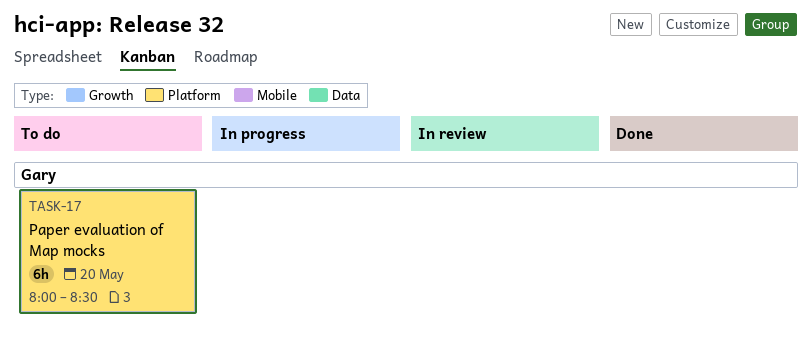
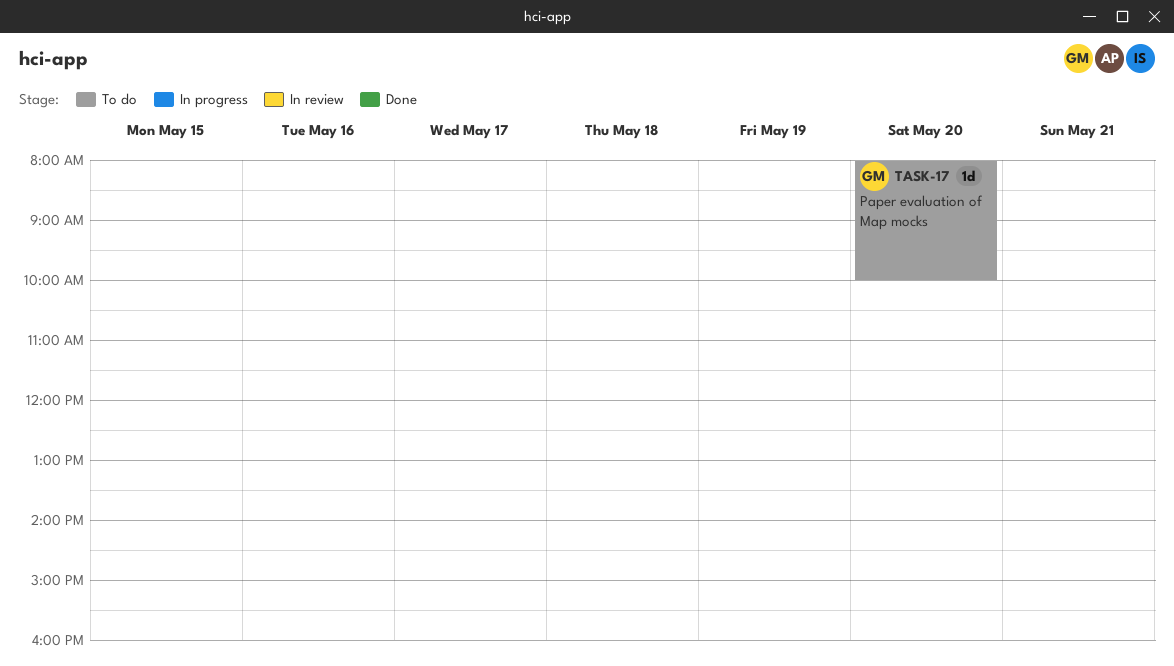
TASK-17, estimate: 6h -> 1d
TASK-17, ends: 08:30 -> 10:00

